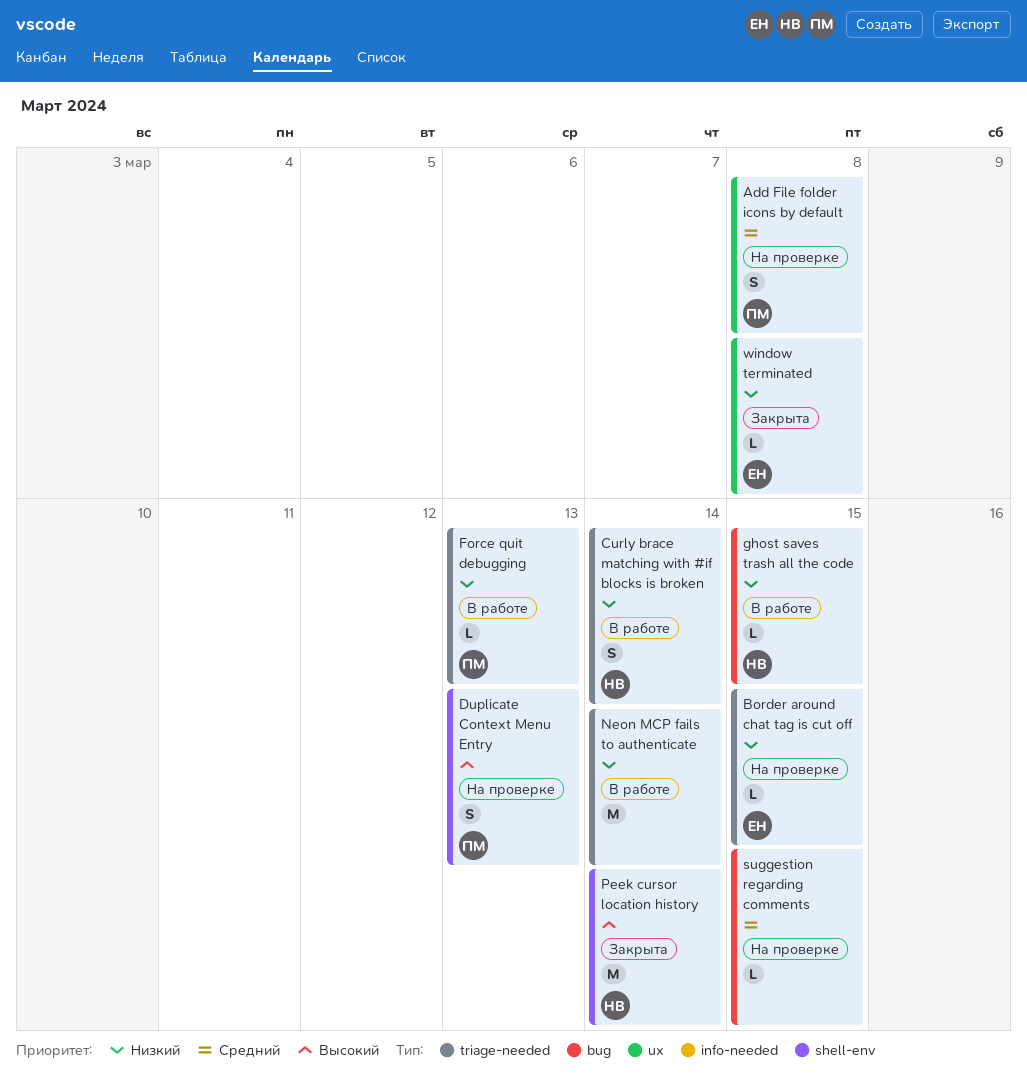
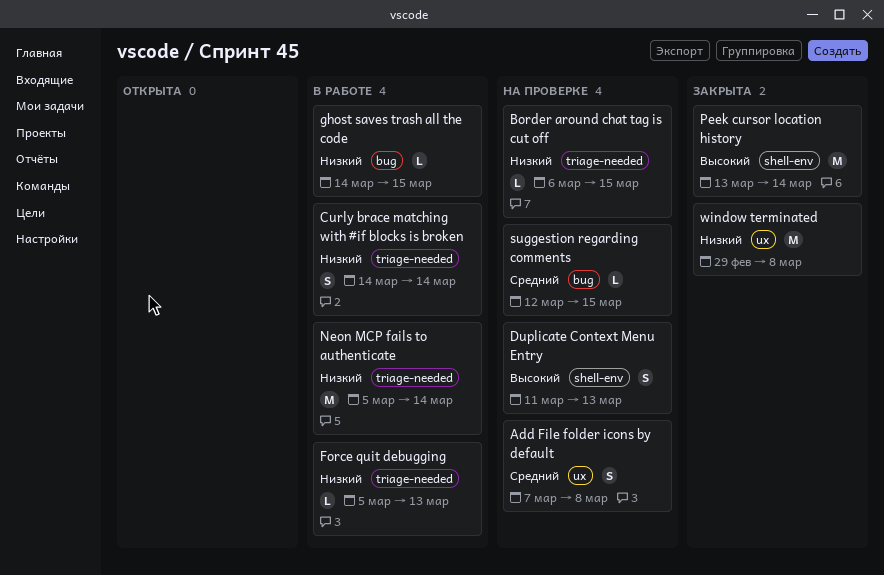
window terminated, estimate: L -> M

